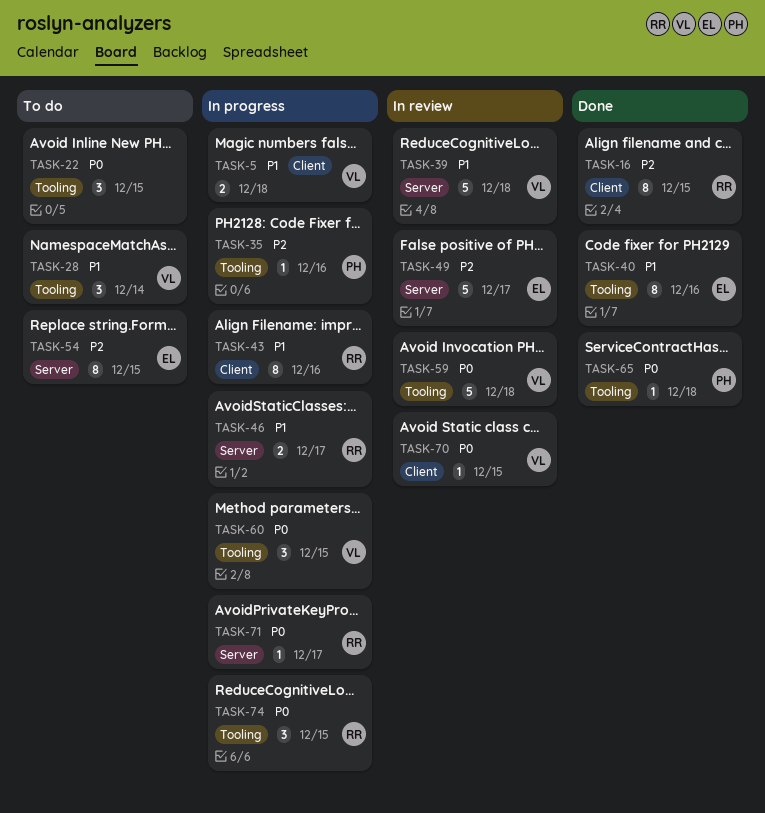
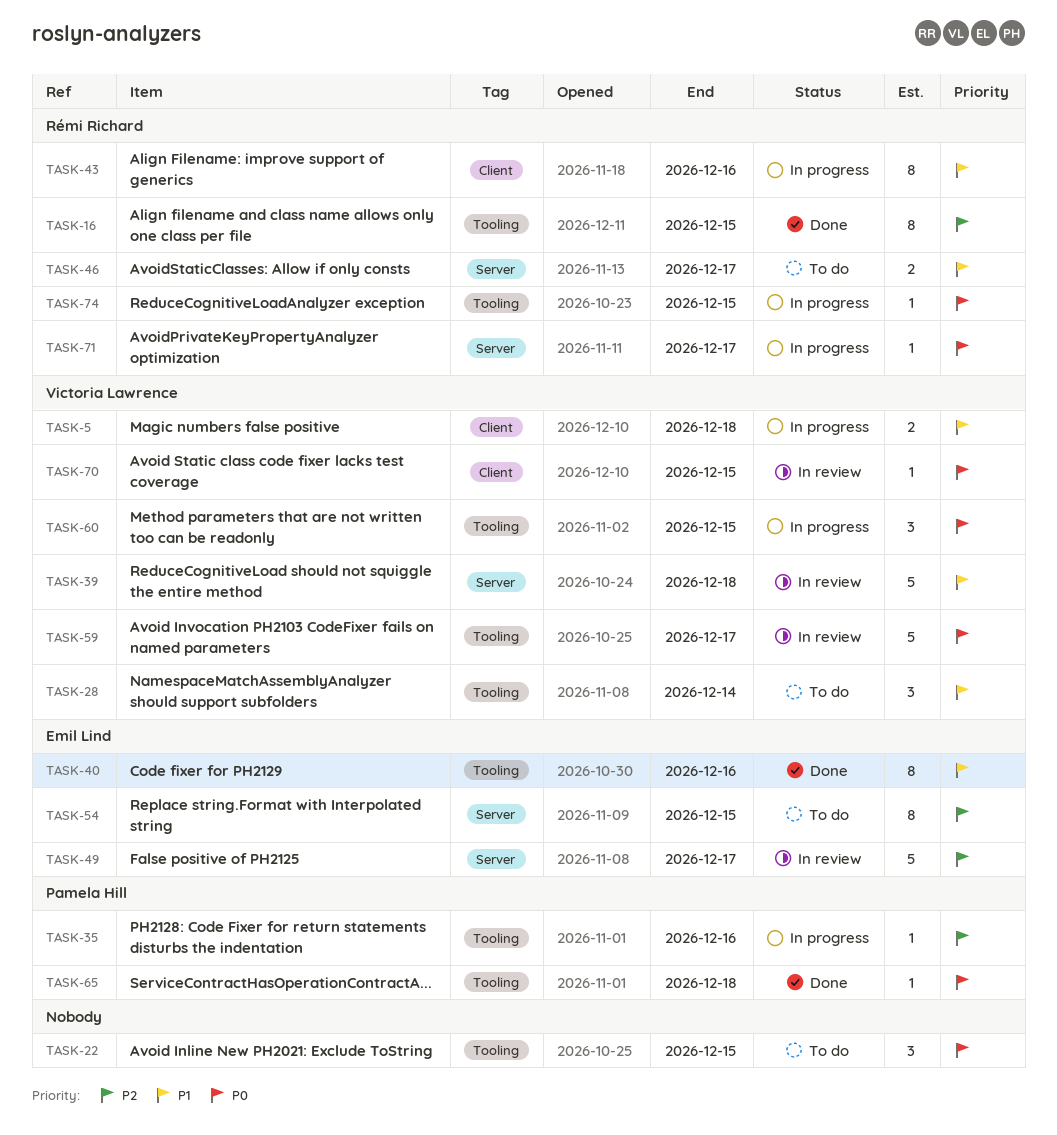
TASK-16, label: Client -> Tooling
TASK-46, status: In progress -> To do
TASK-59, due: Dec 18 -> Dec 17
TASK-74, estimate: 3 -> 1

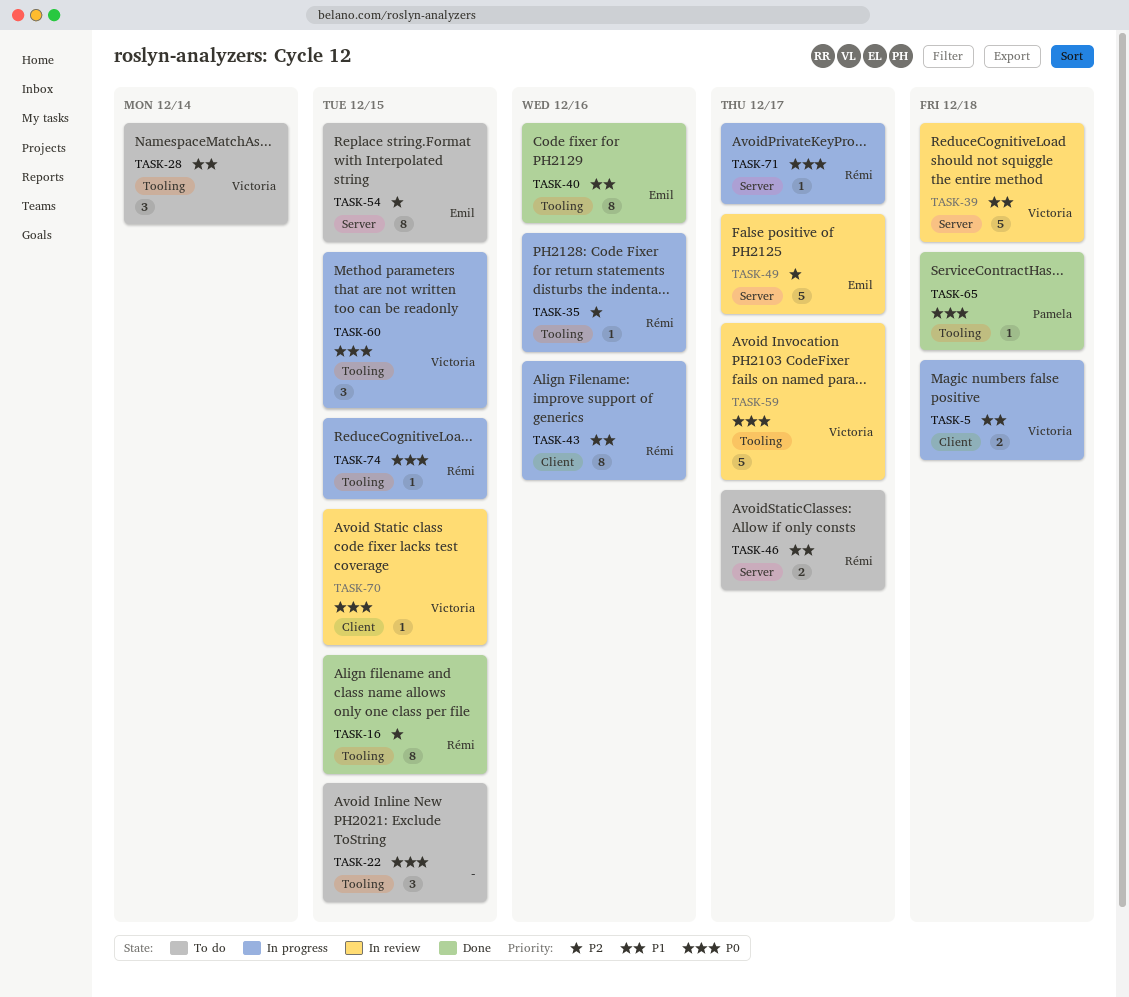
TASK-35, owner: Pamela Hill -> Rémi Richard

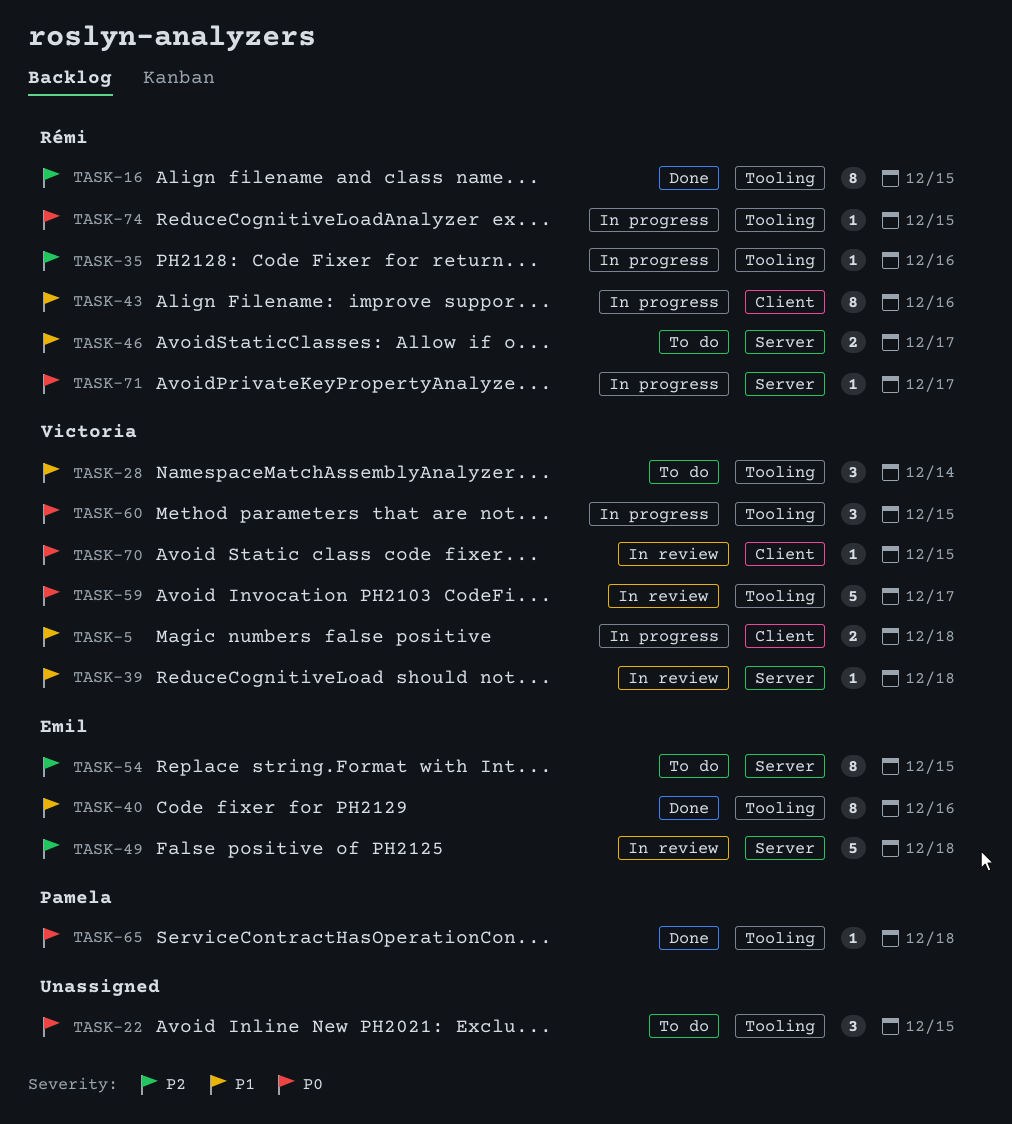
TASK-39, estimate: 5 -> 1
TASK-49, due: Dec 17 -> Dec 18

